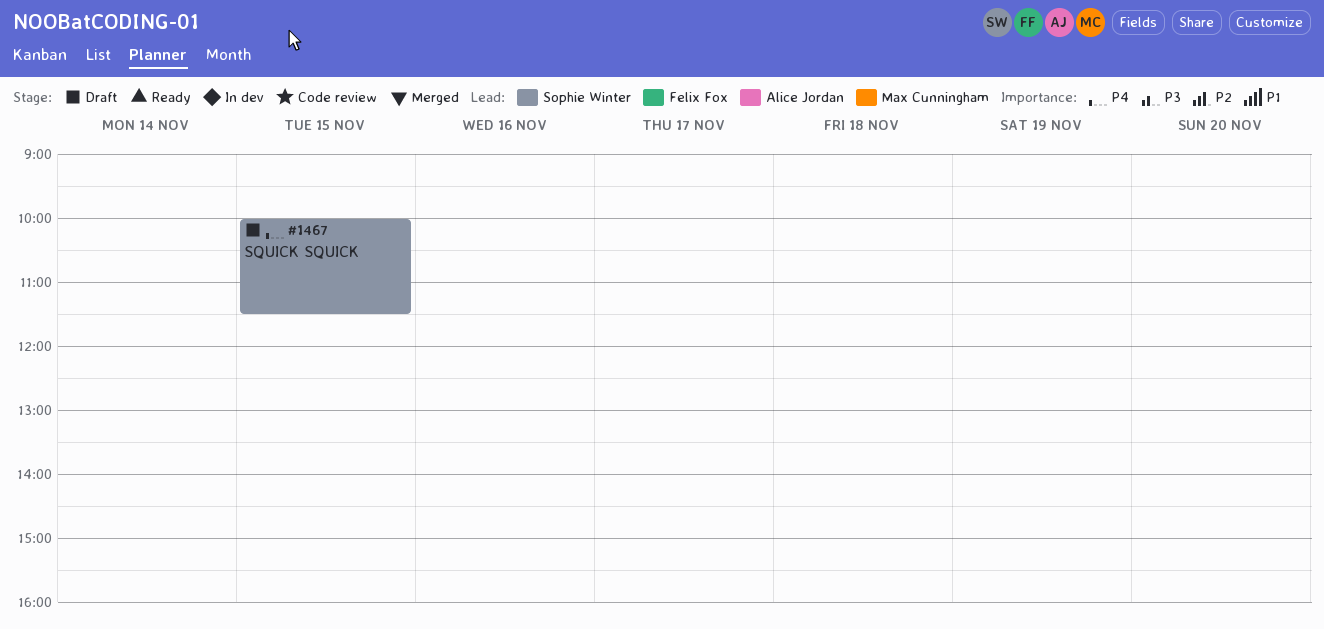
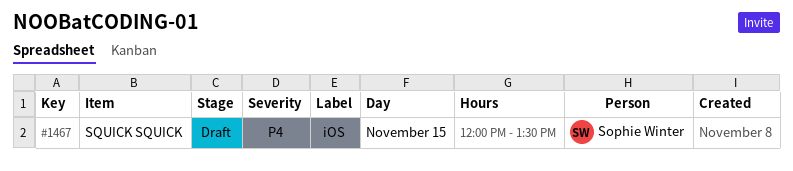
#1467, begins: 10:00 -> 12:00
#1467, ends: 11:30 -> 13:30

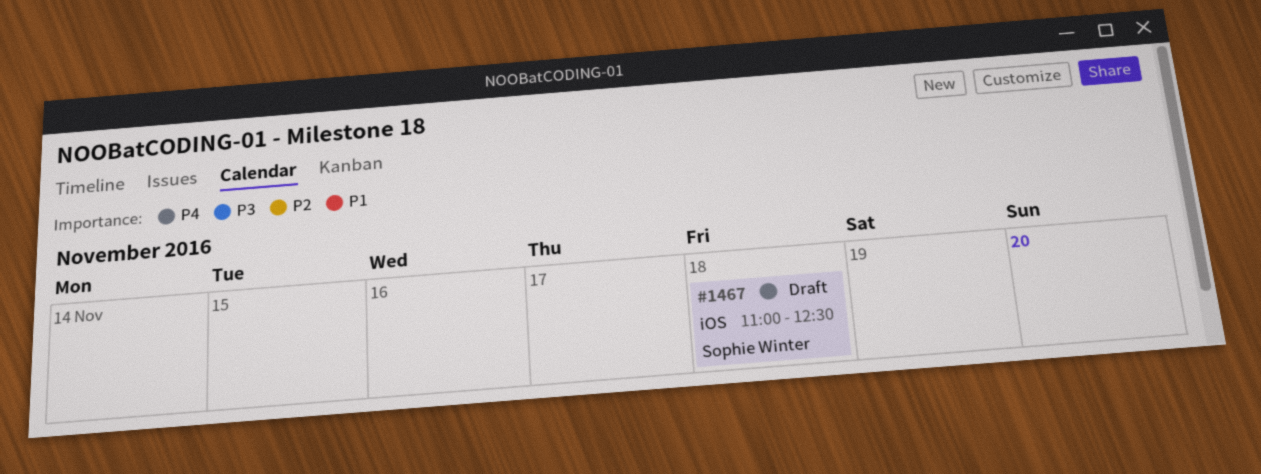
#1467, day: Nov 15 -> Nov 18
#1467, begins: 12:00 -> 11:00
#1467, ends: 13:30 -> 12:30

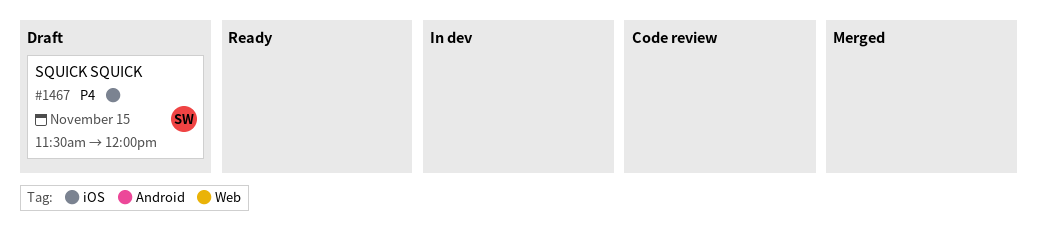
#1467, day: Nov 18 -> Nov 15
#1467, begins: 11:00 -> 11:30
#1467, ends: 12:30 -> 12:00

